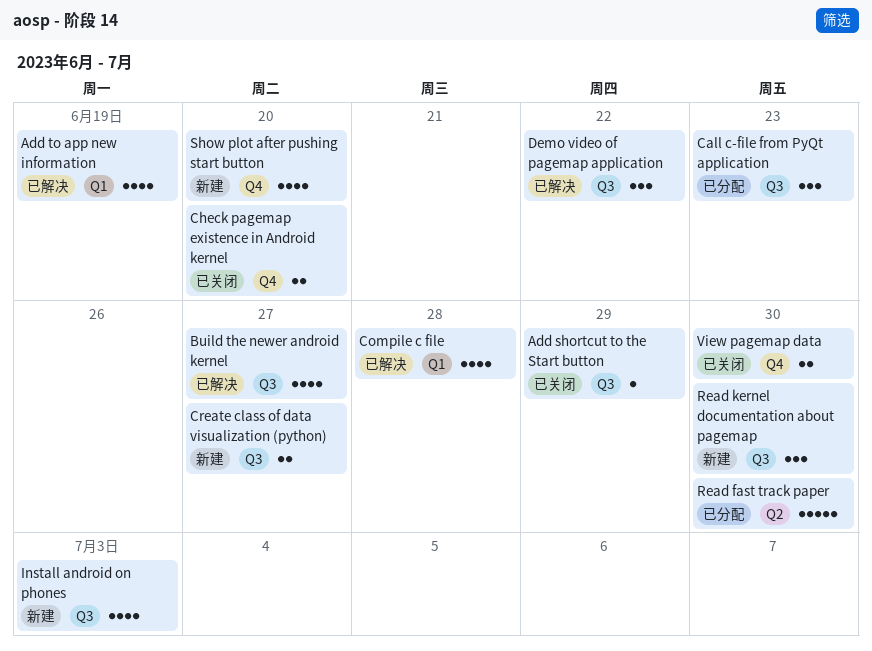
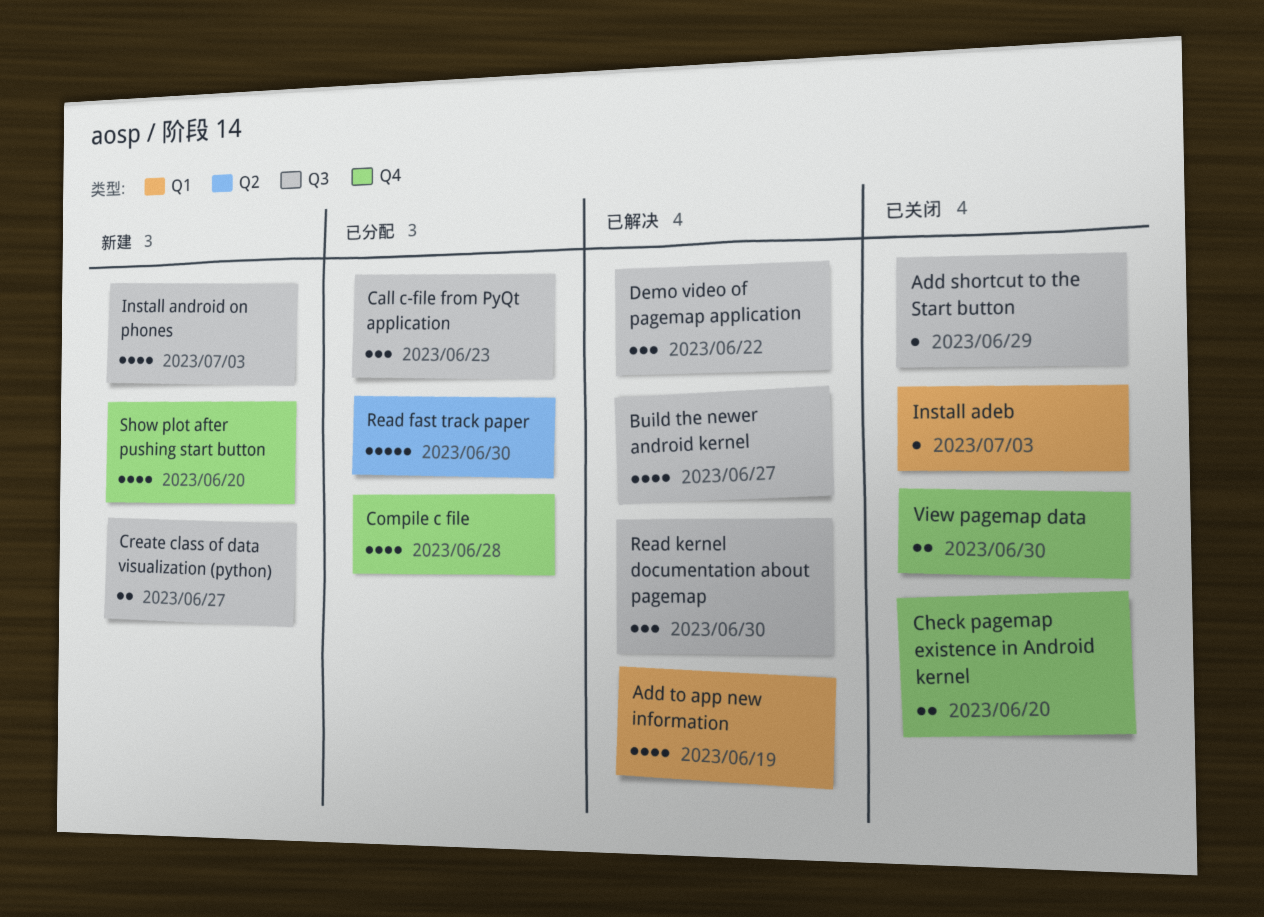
Install adeb: none -> present
Read kernel documentation about pagemap, status: 新建 -> 已解决
Сompile с file, status: 已解决 -> 已分配
Сompile с file, label: Q1 -> Q4

